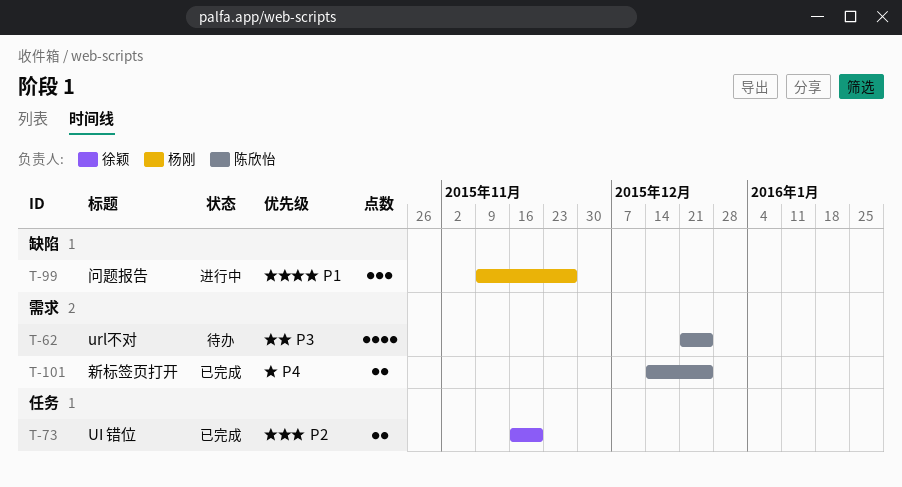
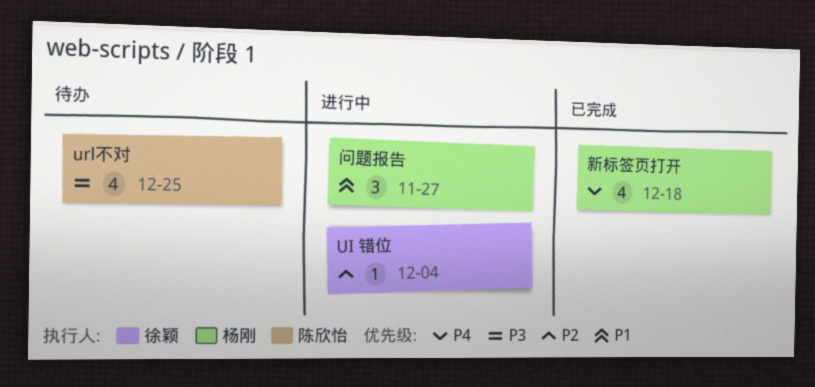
UI 错位, status: 已完成 -> 进行中
UI 错位, estimate: 2 -> 1
UI 错位, due: Nov 20 -> Dec 4
新标签页打开, owner: 陈欣怡 -> 杨刚
新标签页打开, estimate: 2 -> 4
新标签页打开, due: Dec 25 -> Dec 18

